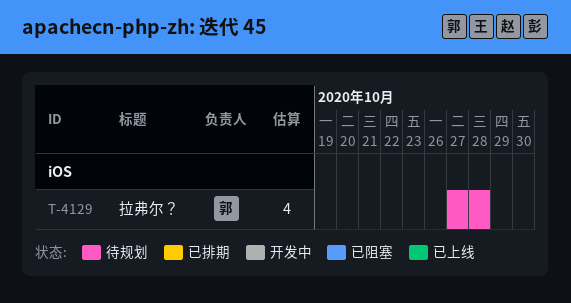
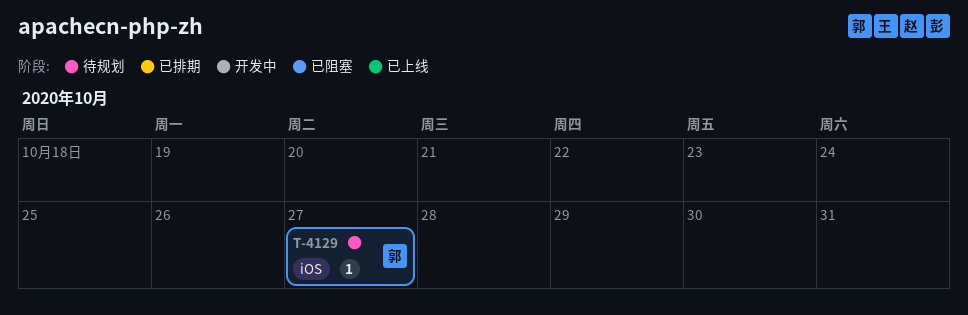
T-4129, estimate: 4 -> 1
T-4129, due: Oct 28 -> Oct 27

